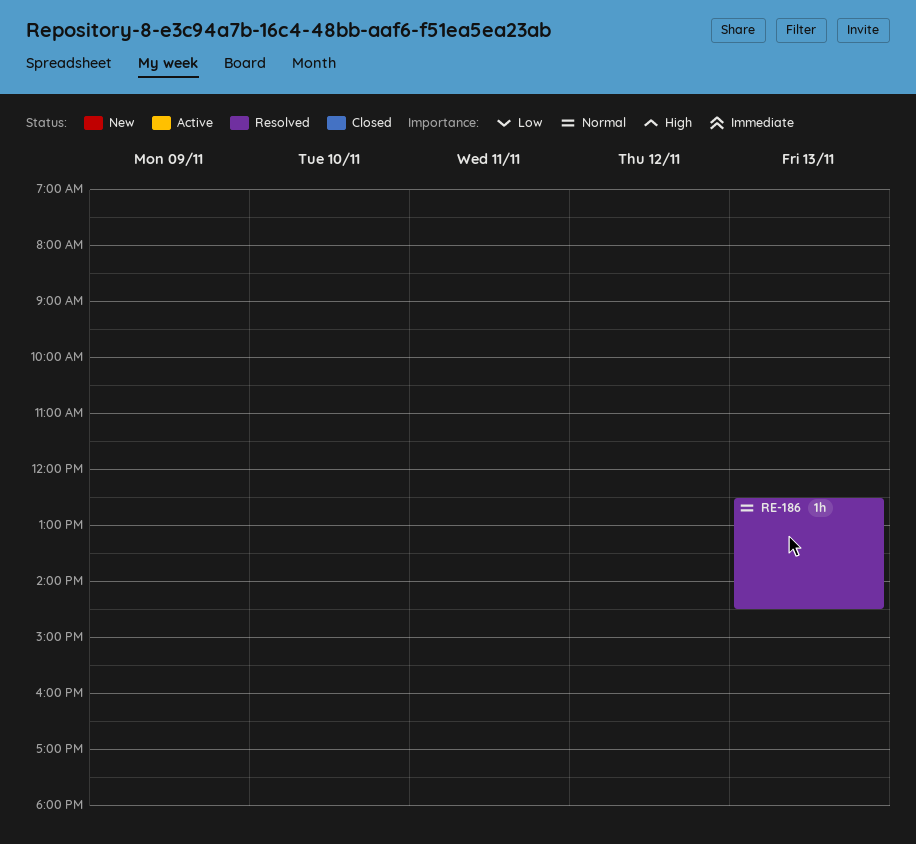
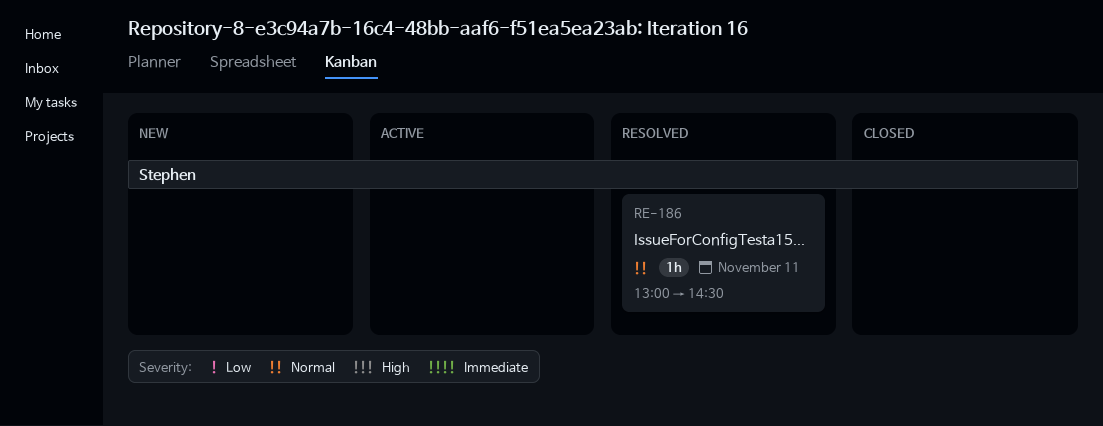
RE-186, day: Nov 13 -> Nov 11
RE-186, begins: 12:30 -> 13:00

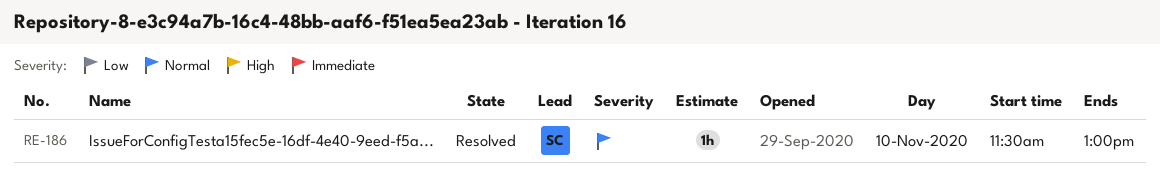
RE-186, day: Nov 11 -> Nov 10
RE-186, begins: 13:00 -> 11:30
RE-186, ends: 14:30 -> 13:00

